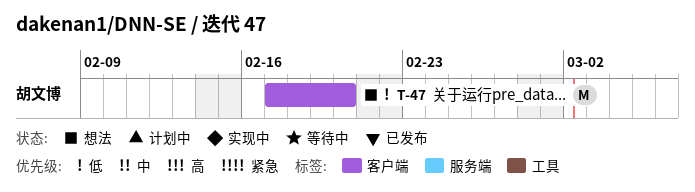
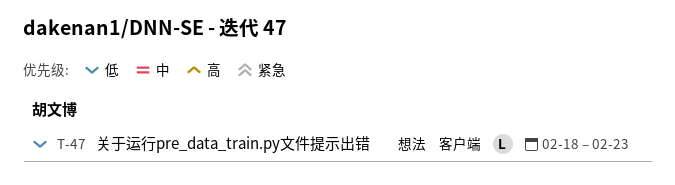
T-47, estimate: M -> L
T-47, start: Feb 17 -> Feb 18
T-47, due: Feb 20 -> Feb 23

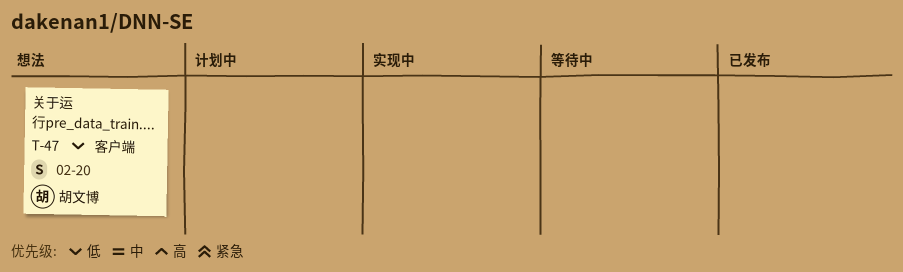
T-47, estimate: L -> S
T-47, due: Feb 23 -> Feb 20

